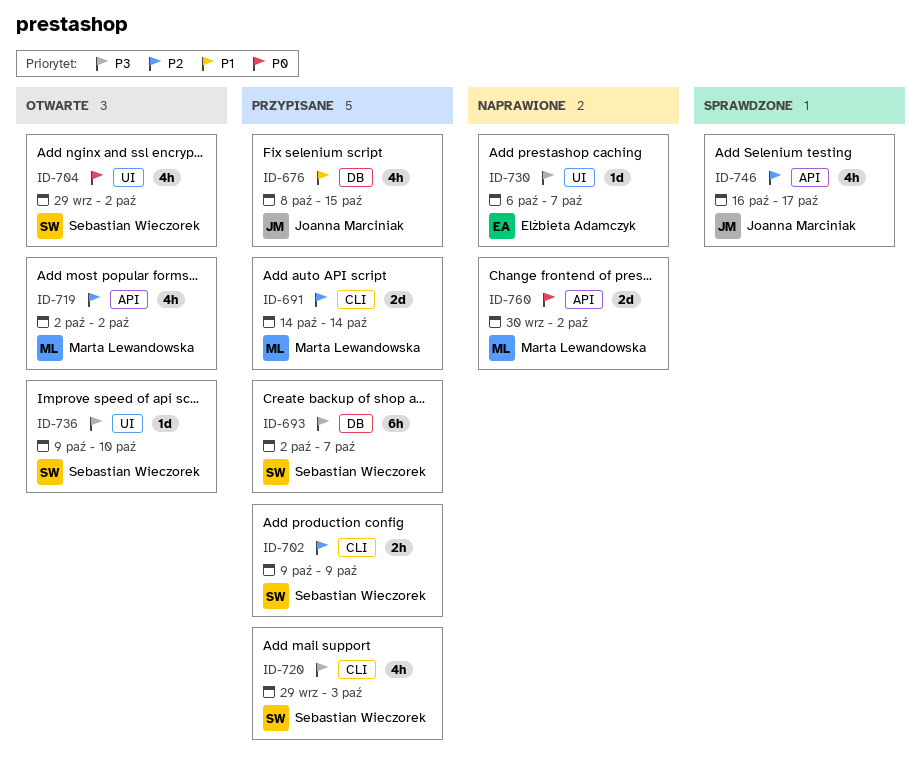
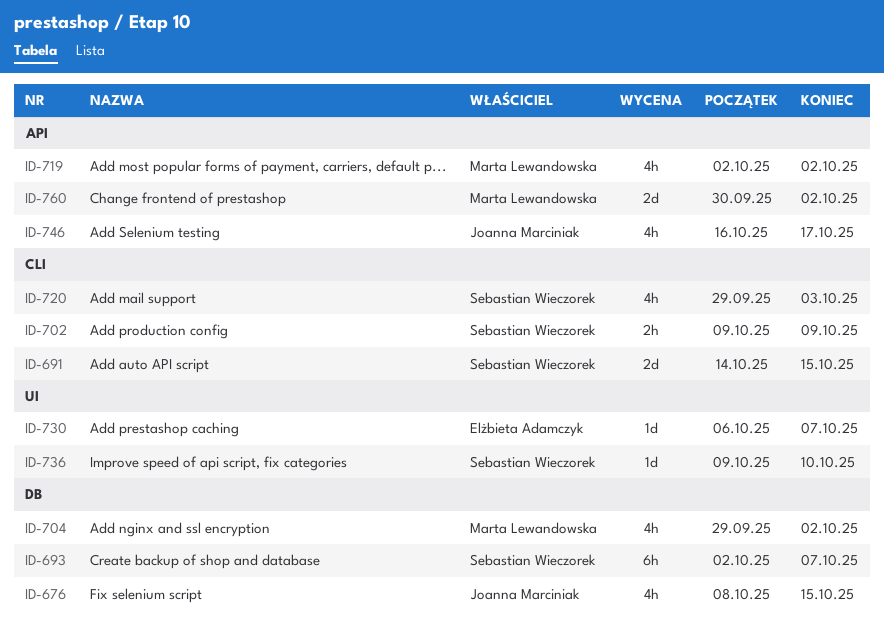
ID-691, owner: Marta Lewandowska -> Sebastian Wieczorek
ID-691, due: Oct 14 -> Oct 15
ID-704, owner: Sebastian Wieczorek -> Marta Lewandowska
ID-704, label: UI -> DB

